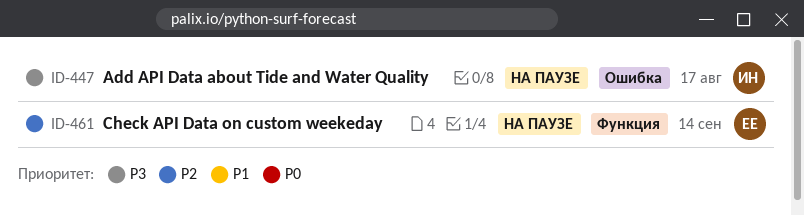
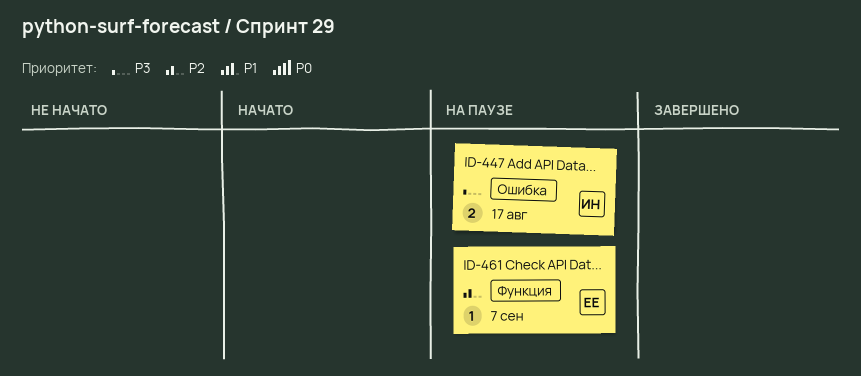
ID-461, due: Sep 14 -> Sep 7

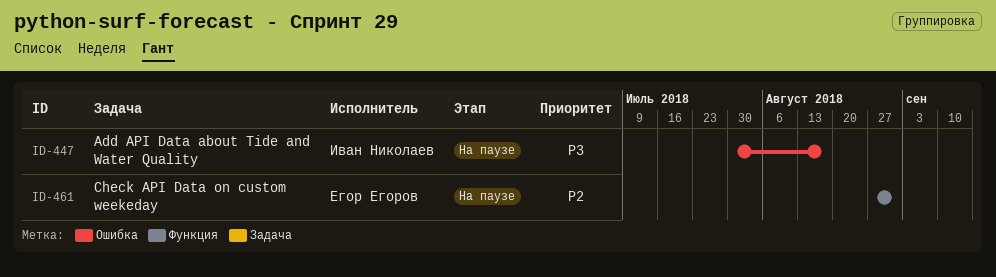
ID-461, due: Sep 7 -> Aug 31

